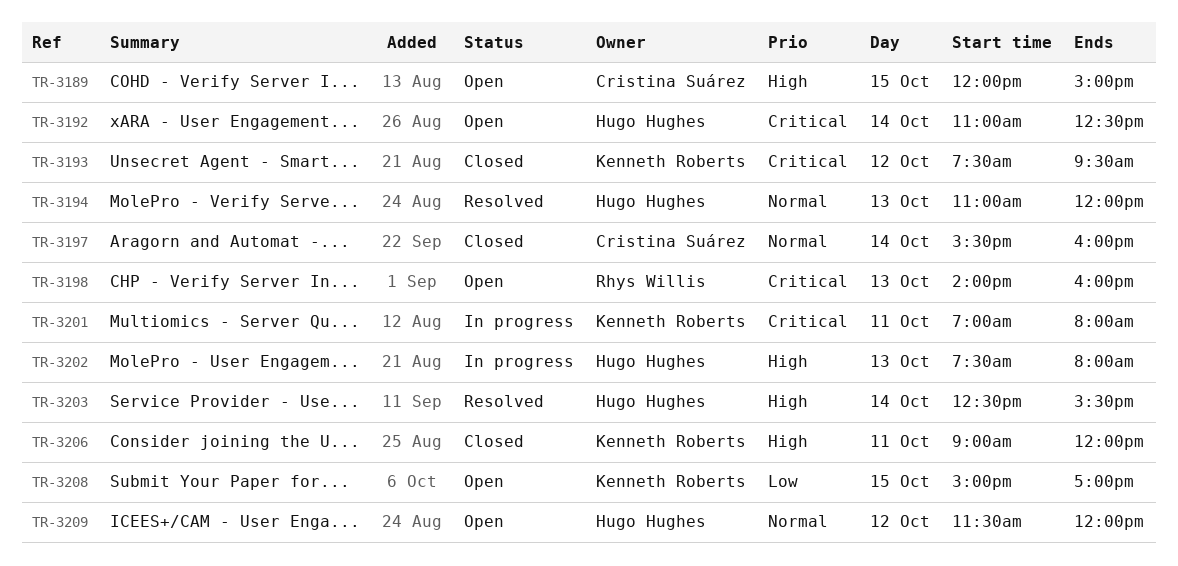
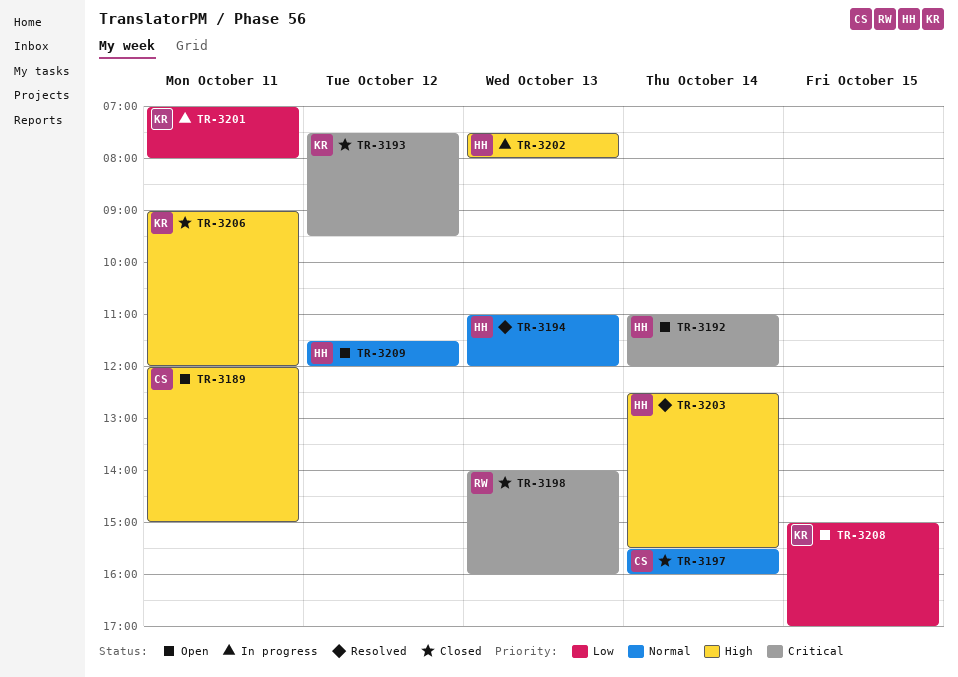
TR-3189, day: Oct 15 -> Oct 11
TR-3192, ends: 12:30 -> 12:00
TR-3198, status: Open -> Closed
TR-3201, priority: Critical -> Low

